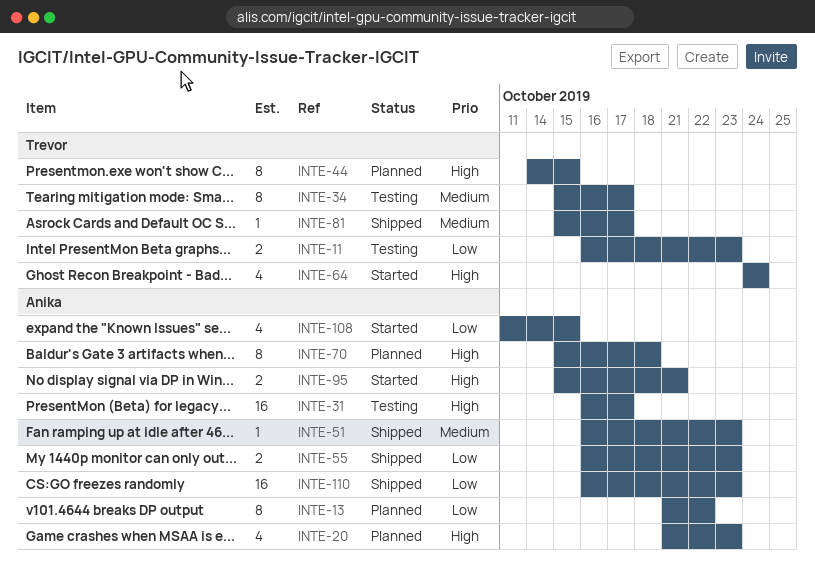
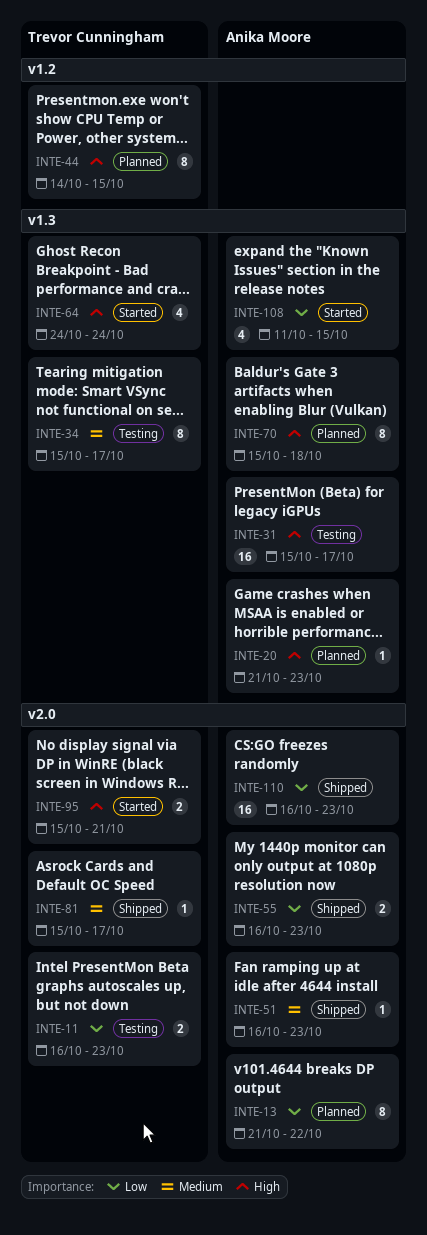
INTE-20, estimate: 4 -> 1
INTE-31, start: Oct 16 -> Oct 15
INTE-95, owner: Anika Moore -> Trevor Cunningham

